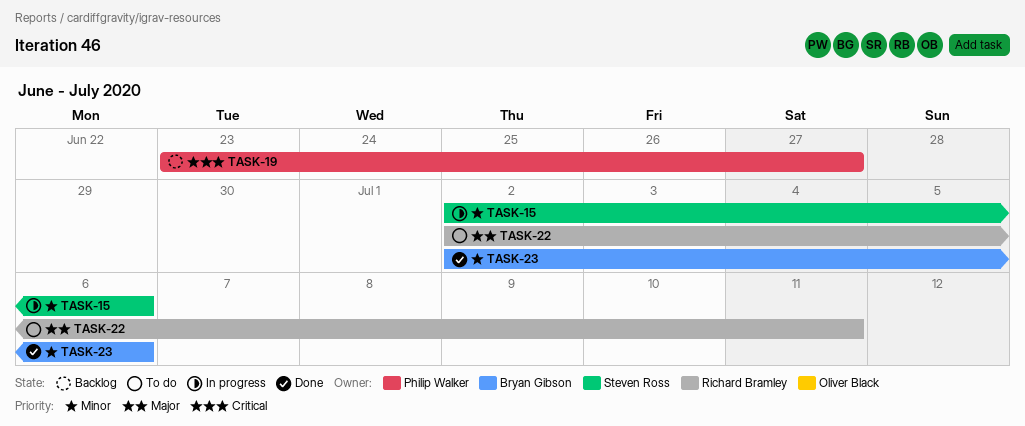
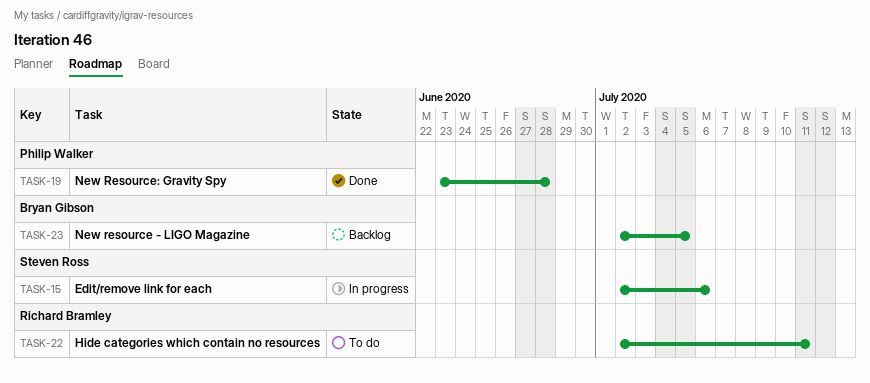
TASK-19, status: Backlog -> Done
TASK-19, due: Jun 27 -> Jun 28
TASK-23, status: Done -> Backlog
TASK-23, due: Jul 6 -> Jul 5

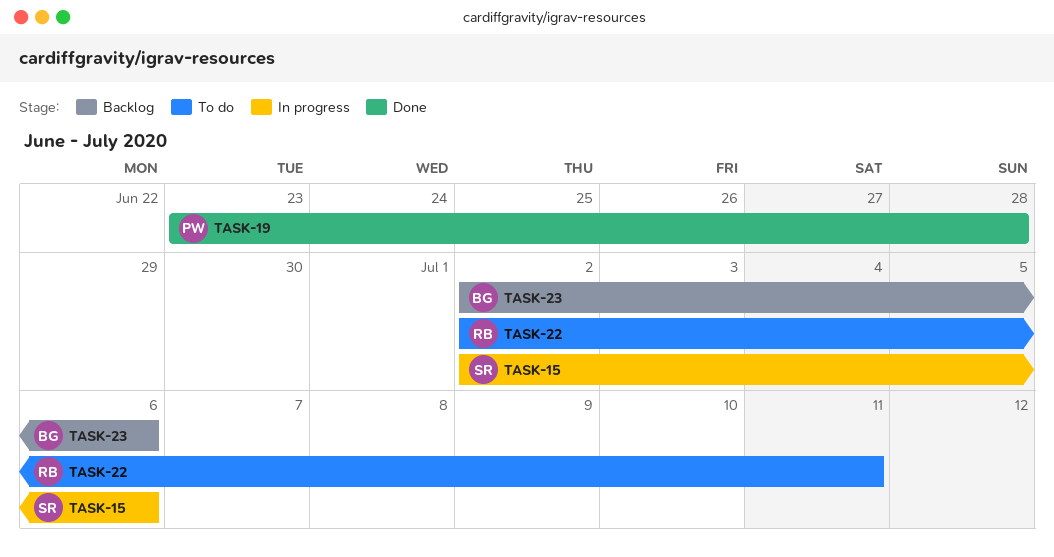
TASK-23, due: Jul 5 -> Jul 6

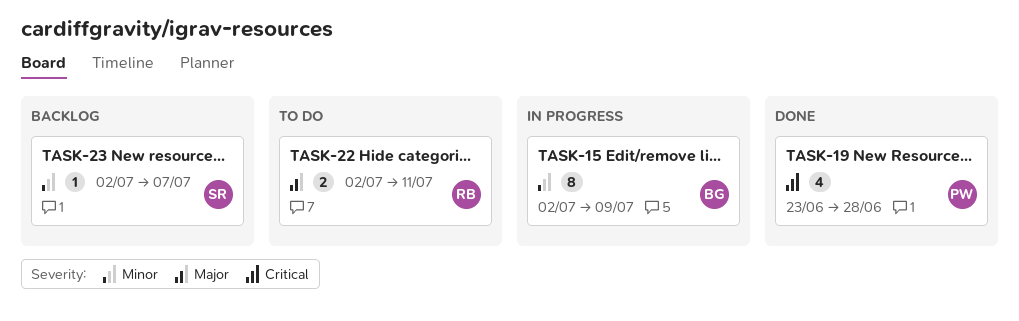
TASK-15, owner: SR -> BG
TASK-15, due: Jul 6 -> Jul 9
TASK-23, owner: BG -> SR
TASK-23, due: Jul 6 -> Jul 7

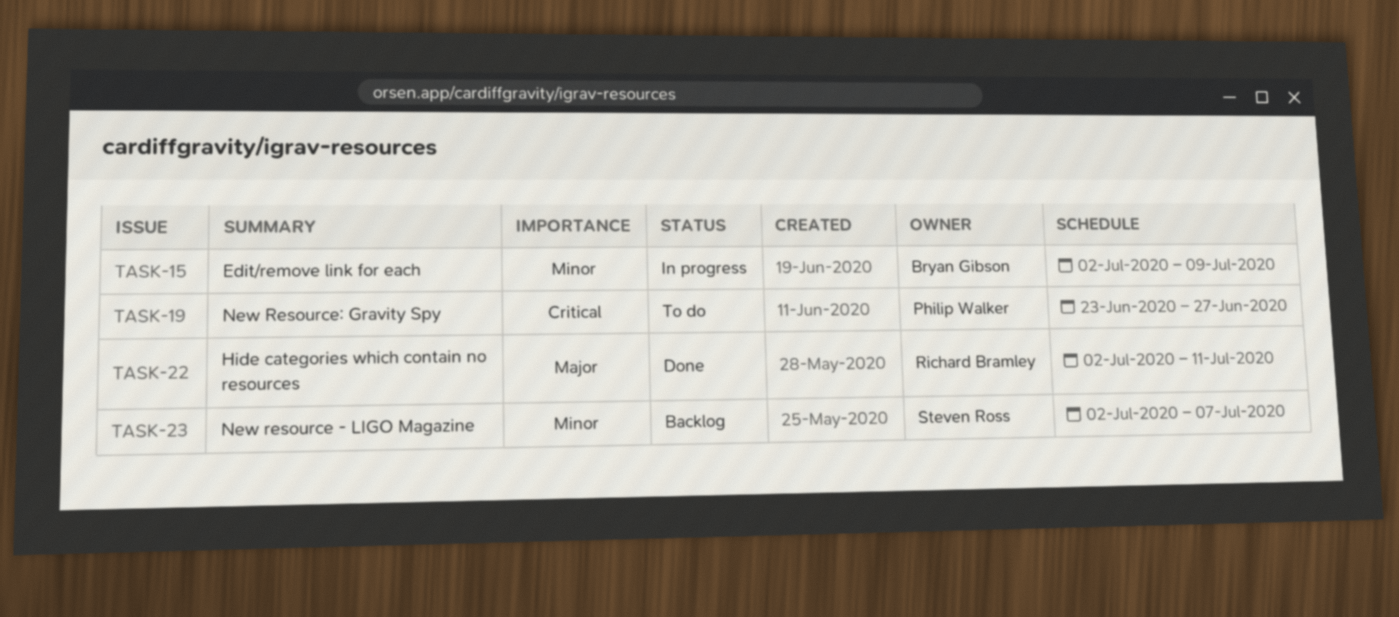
TASK-19, status: Done -> To do
TASK-19, due: Jun 28 -> Jun 27
TASK-22, status: To do -> Done

